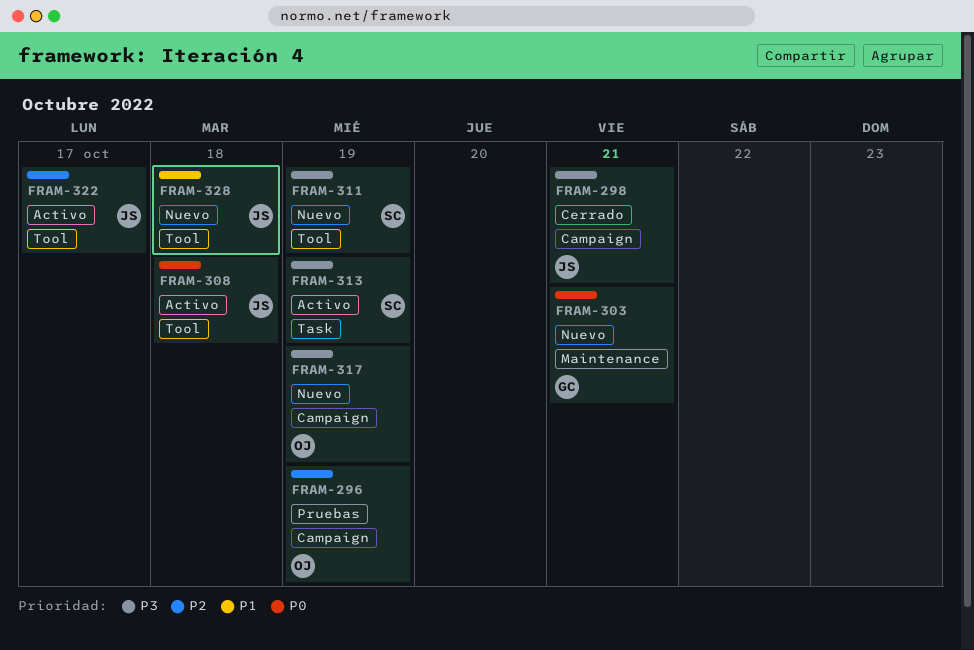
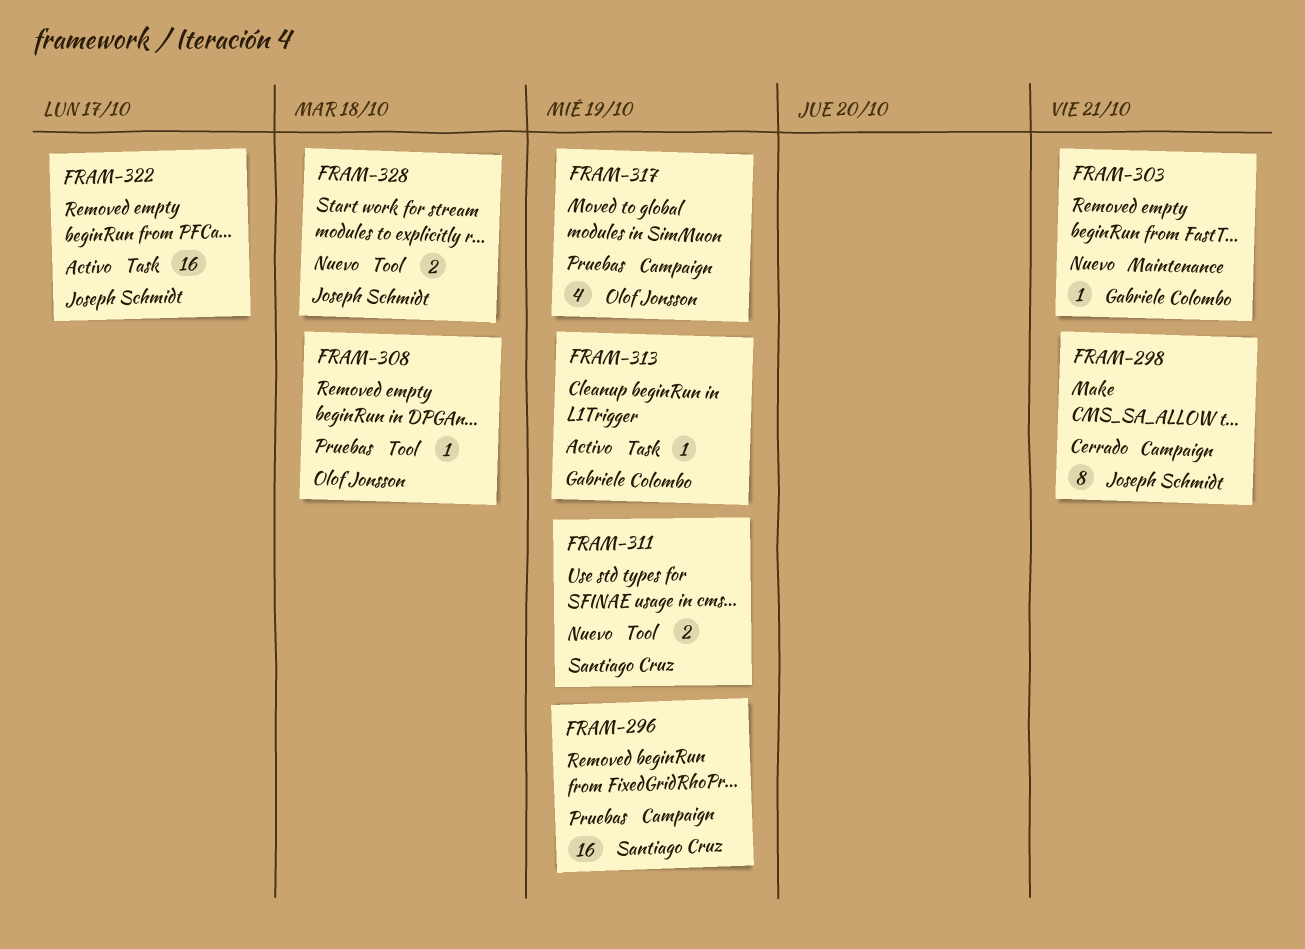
FRAM-296, owner: Olof Jonsson -> Santiago Cruz
FRAM-308, status: Activo -> Pruebas
FRAM-308, owner: Joseph Schmidt -> Olof Jonsson
FRAM-313, owner: Santiago Cruz -> Gabriele Colombo
FRAM-317, status: Nuevo -> Pruebas
FRAM-322, label: Tool -> Task

